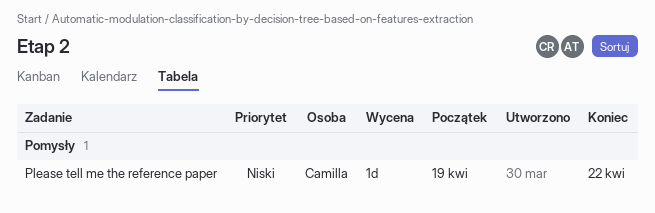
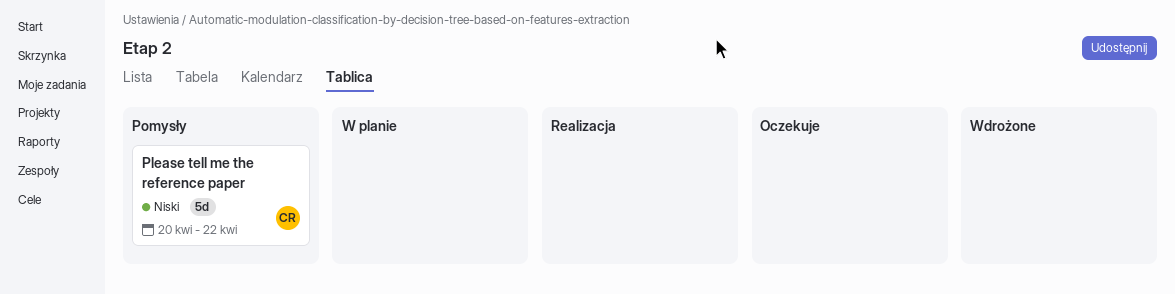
Please tell me the reference paper, estimate: 1d -> 5d
Please tell me the reference paper, start: Apr 19 -> Apr 20

